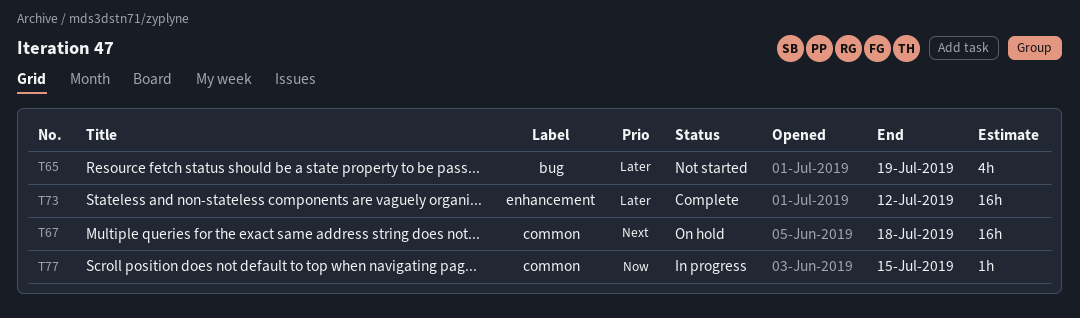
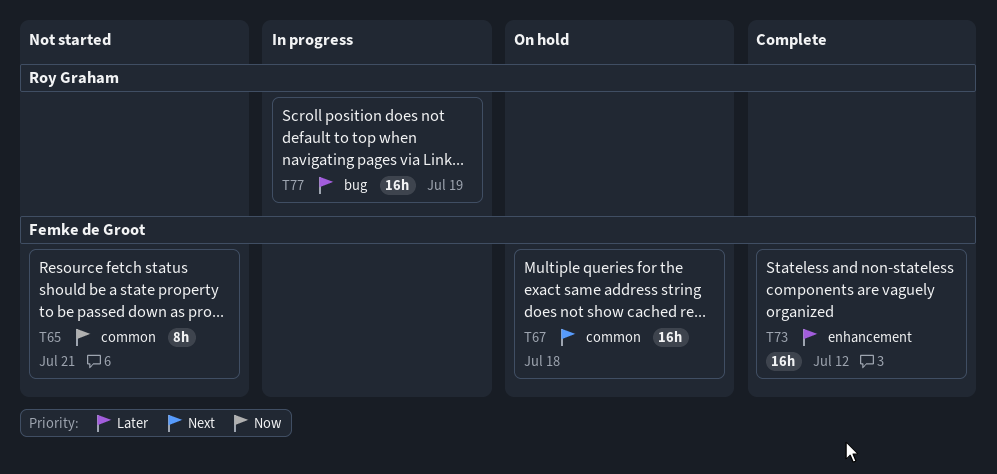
T65, priority: Later -> Now
T65, label: bug -> common
T65, estimate: 4h -> 8h
T65, due: Jul 19 -> Jul 21
T77, priority: Now -> Later
T77, label: common -> bug
T77, estimate: 1h -> 16h
T77, due: Jul 15 -> Jul 19

